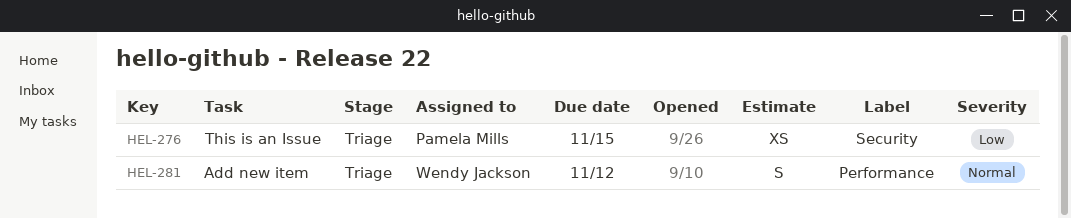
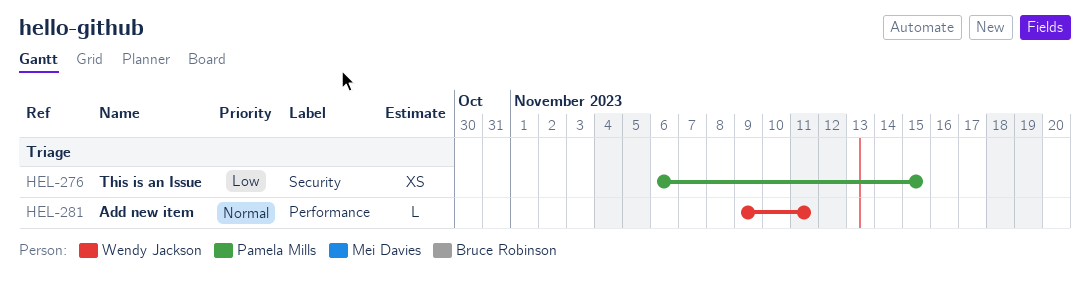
HEL-281, estimate: S -> L
HEL-281, due: Nov 12 -> Nov 11

